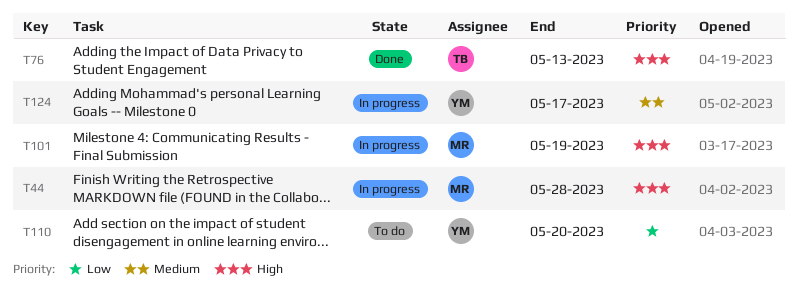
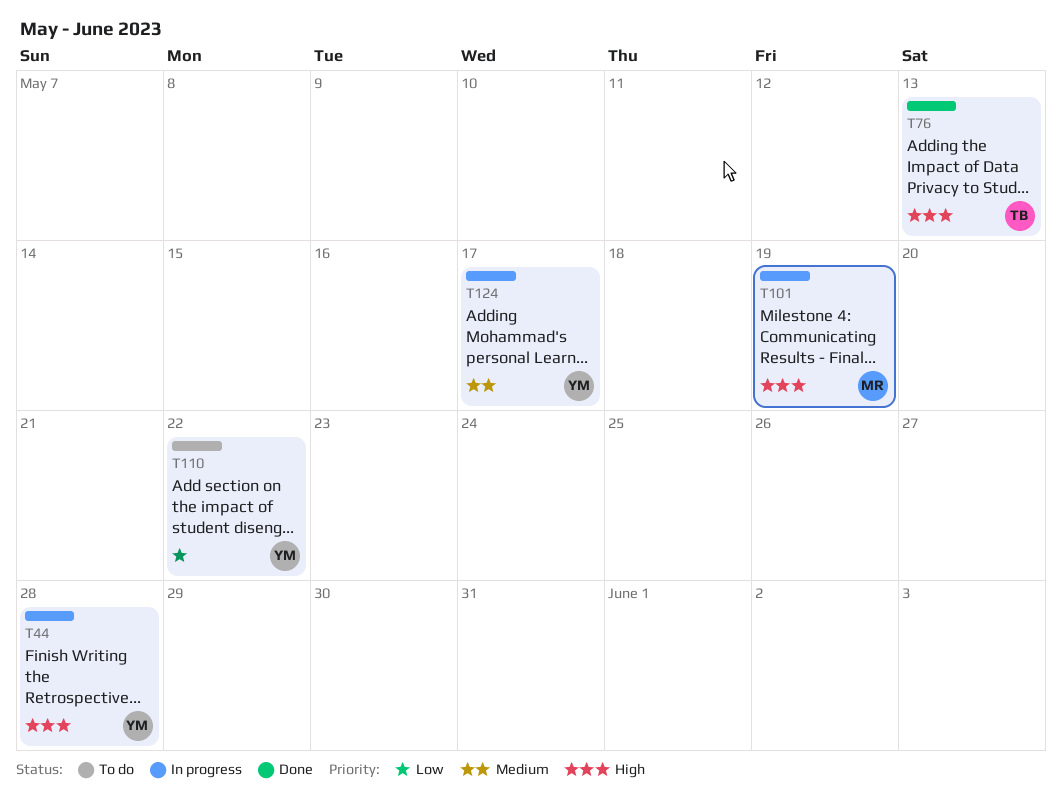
T44, owner: MR -> YM
T110, due: May 20 -> May 22

